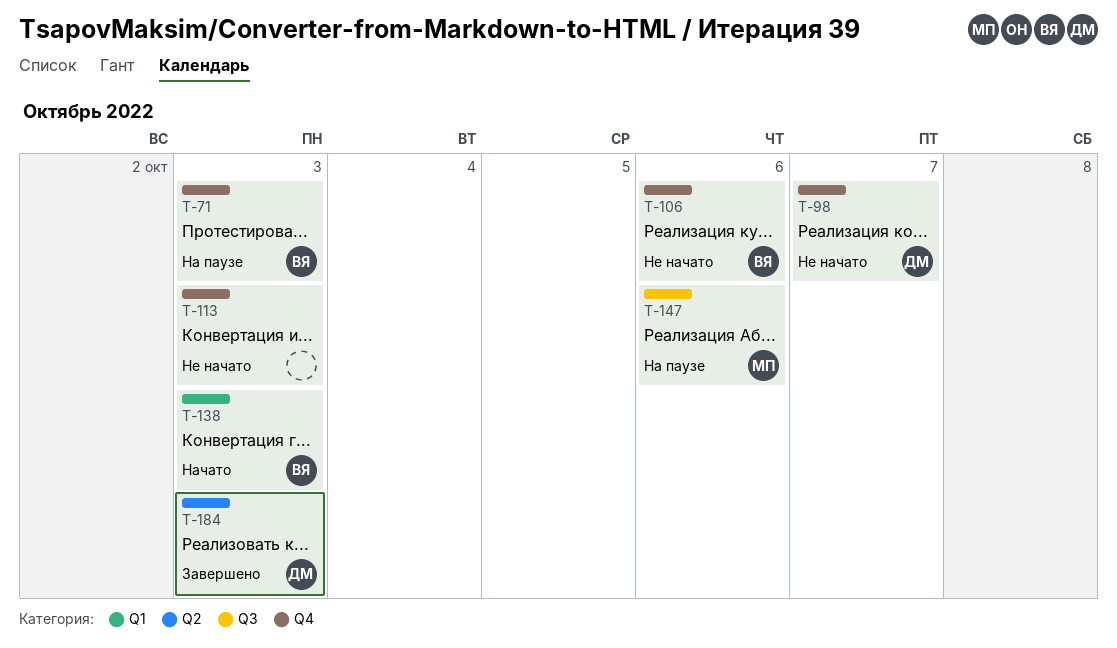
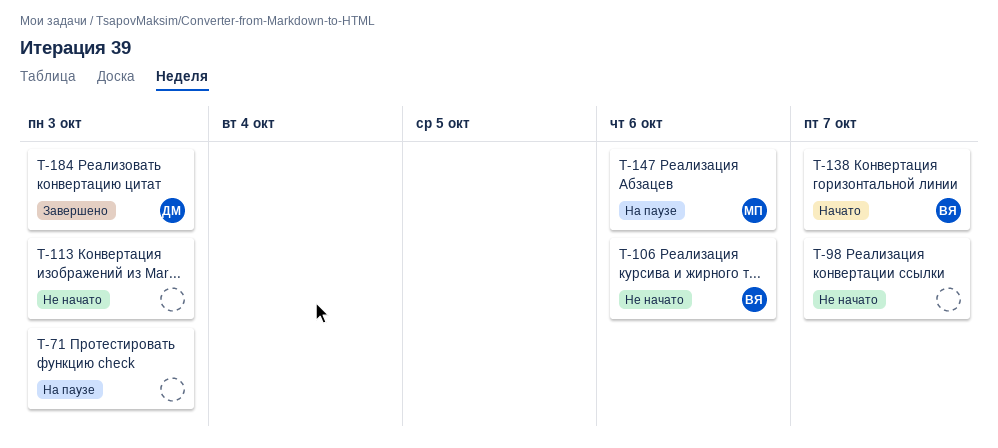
T-71, owner: ВЯ -> none
T-98, owner: ДМ -> none
T-138, due: Oct 3 -> Oct 7

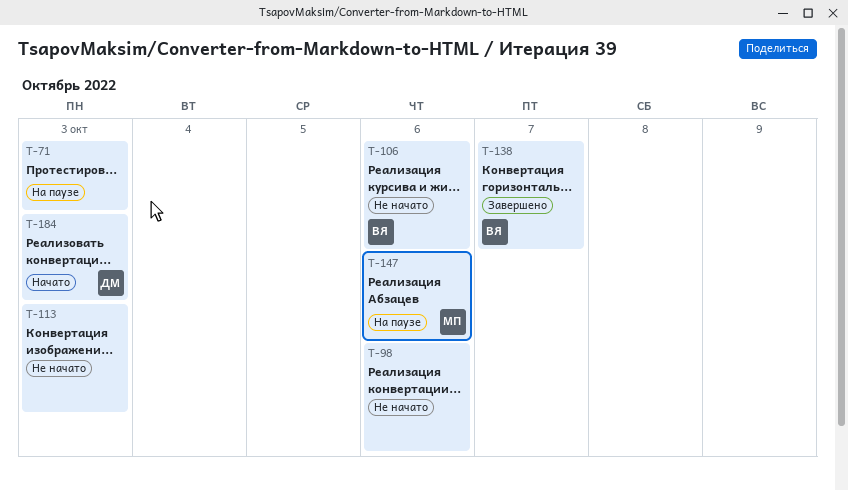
T-98, due: Oct 7 -> Oct 6
T-138, status: Начато -> Завершено
T-184, status: Завершено -> Начато

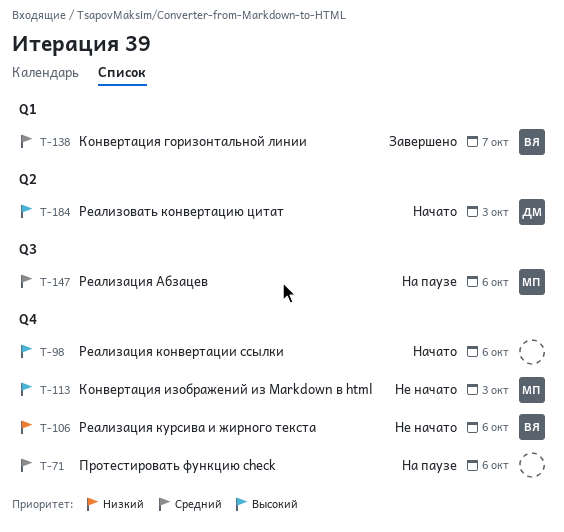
T-71, due: Oct 3 -> Oct 6
T-98, status: Не начато -> Начато
T-113, owner: none -> МП

